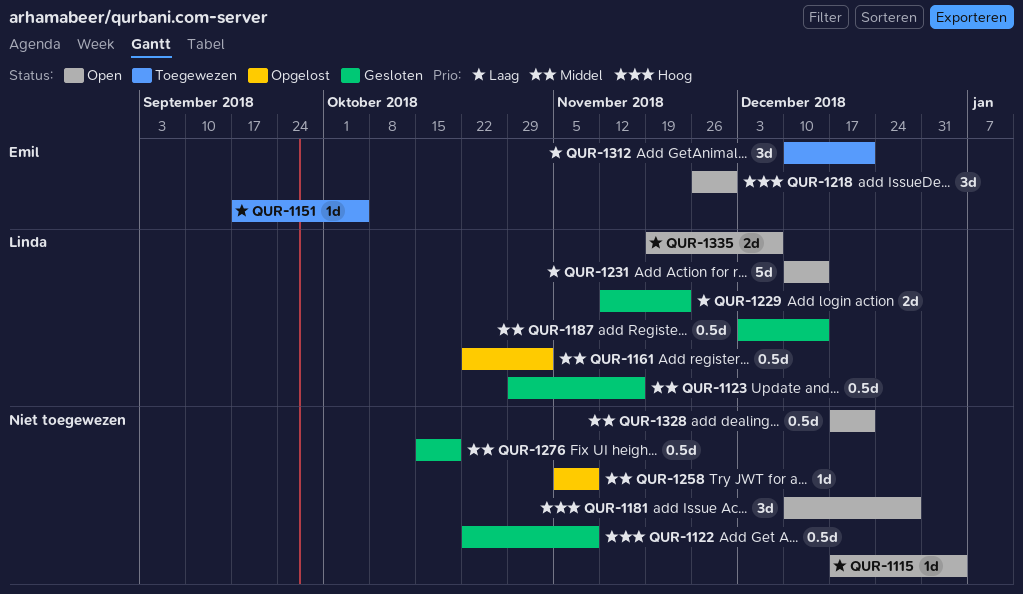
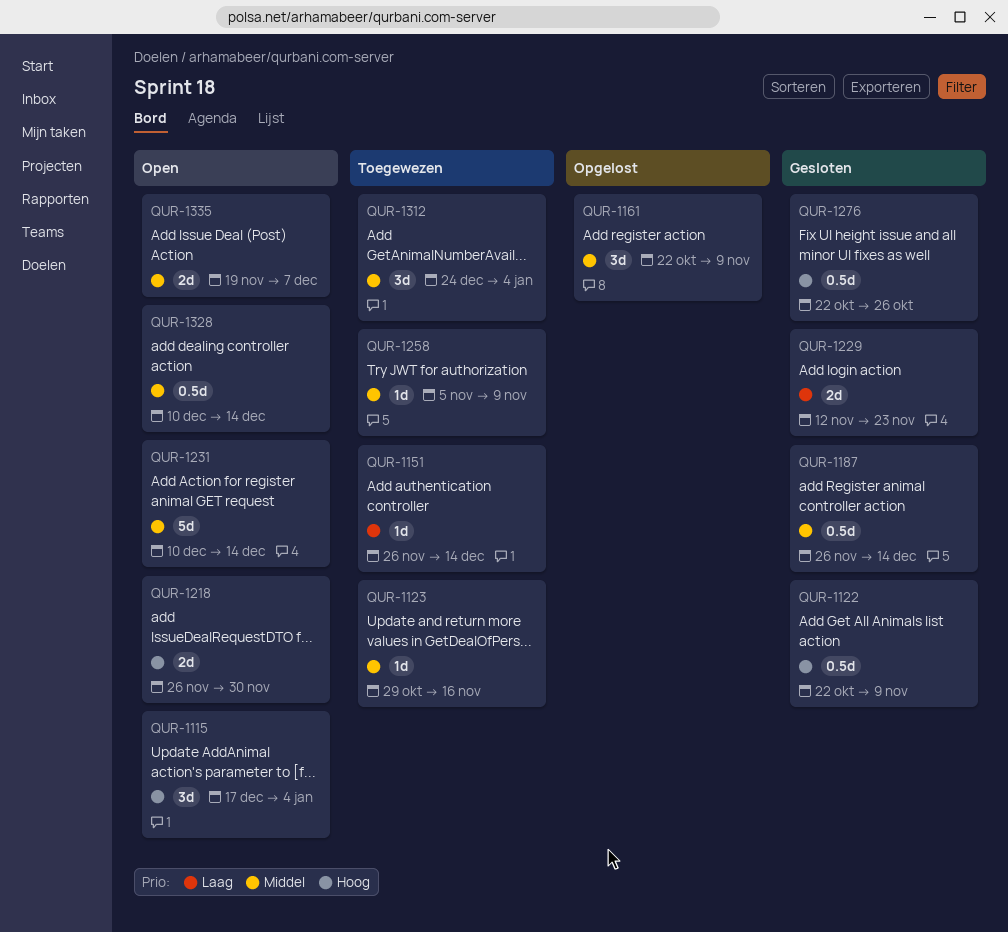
QUR-1115, priority: Laag -> Hoog
QUR-1115, estimate: 1d -> 3d
QUR-1123, status: Gesloten -> Toegewezen
QUR-1123, estimate: 0.5d -> 1d
QUR-1151, start: Sep 17 -> Nov 26
QUR-1151, due: Oct 5 -> Dec 14
QUR-1161, estimate: 0.5d -> 3d
QUR-1161, due: Nov 2 -> Nov 9
QUR-1181: present -> none
QUR-1187, start: Dec 3 -> Nov 26
QUR-1218, estimate: 3d -> 2d
QUR-1231, priority: Laag -> Middel
QUR-1258, status: Opgelost -> Toegewezen
QUR-1276, priority: Middel -> Hoog
QUR-1276, start: Oct 15 -> Oct 22
QUR-1276, due: Oct 19 -> Oct 26
QUR-1312, priority: Laag -> Middel
QUR-1312, start: Dec 10 -> Dec 24
QUR-1312, due: Dec 21 -> Jan 4
QUR-1328, start: Dec 17 -> Dec 10
QUR-1328, due: Dec 21 -> Dec 14
QUR-1335, priority: Laag -> Middel

